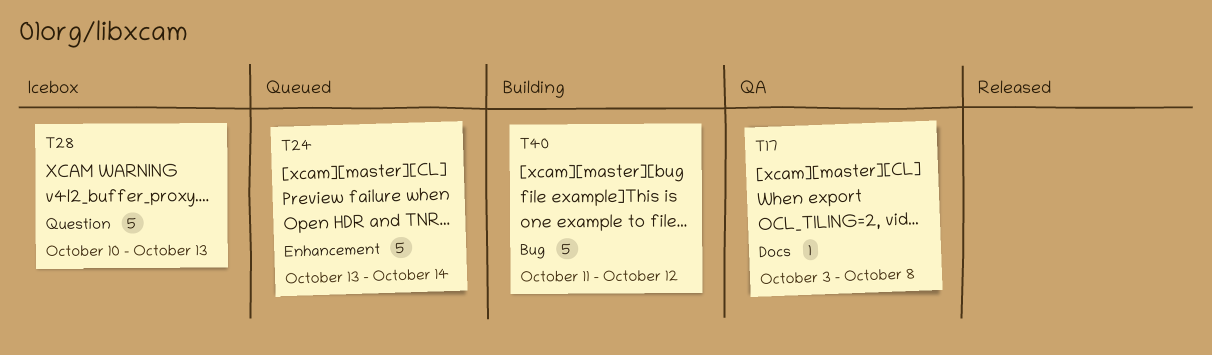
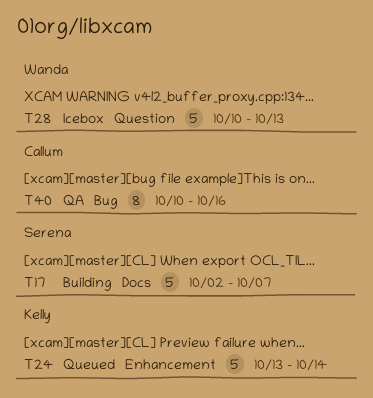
T17, status: QA -> Building
T17, estimate: 1 -> 5
T17, start: Oct 3 -> Oct 2
T17, due: Oct 8 -> Oct 7
T40, status: Building -> QA
T40, estimate: 5 -> 8
T40, start: Oct 11 -> Oct 10
T40, due: Oct 12 -> Oct 16

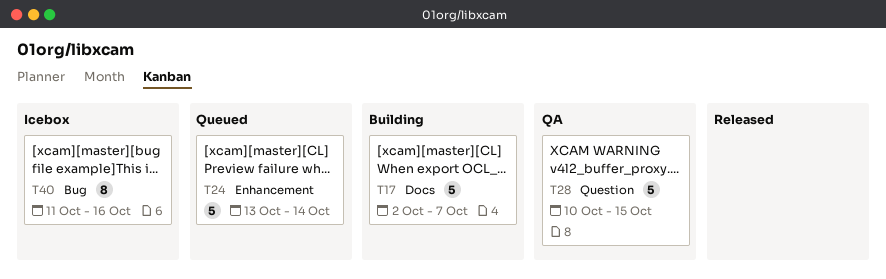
T28, status: Icebox -> QA
T28, due: Oct 13 -> Oct 15
T40, status: QA -> Icebox
T40, start: Oct 10 -> Oct 11

